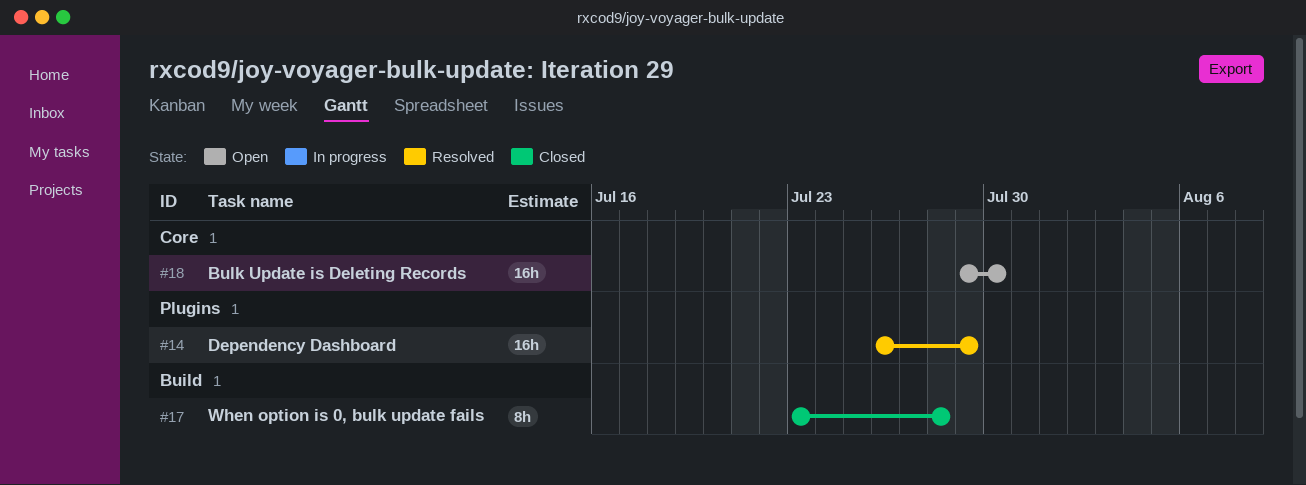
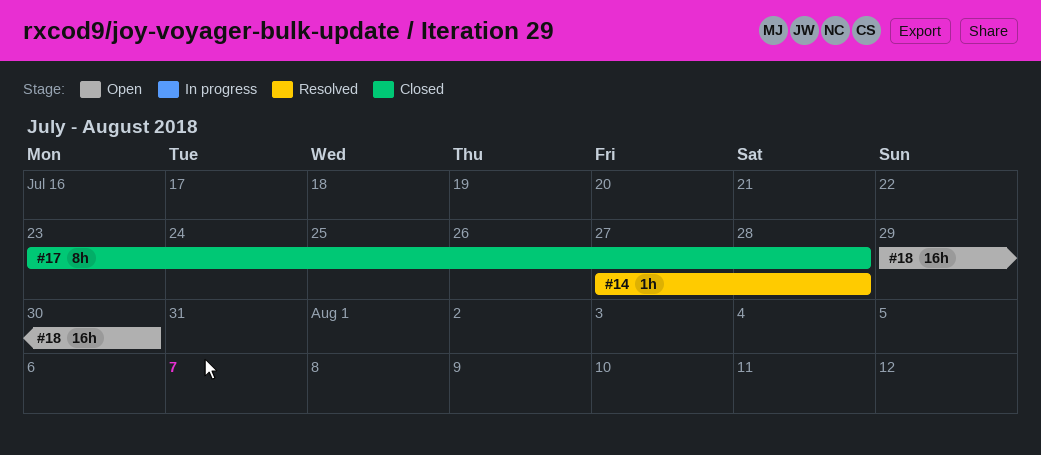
#14, estimate: 16h -> 1h
#14, start: Jul 26 -> Jul 27
#14, due: Jul 29 -> Jul 28

